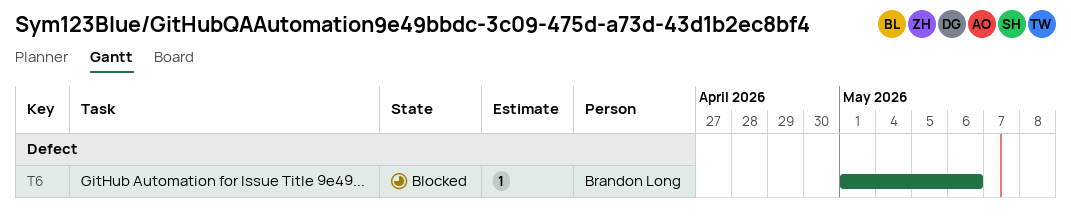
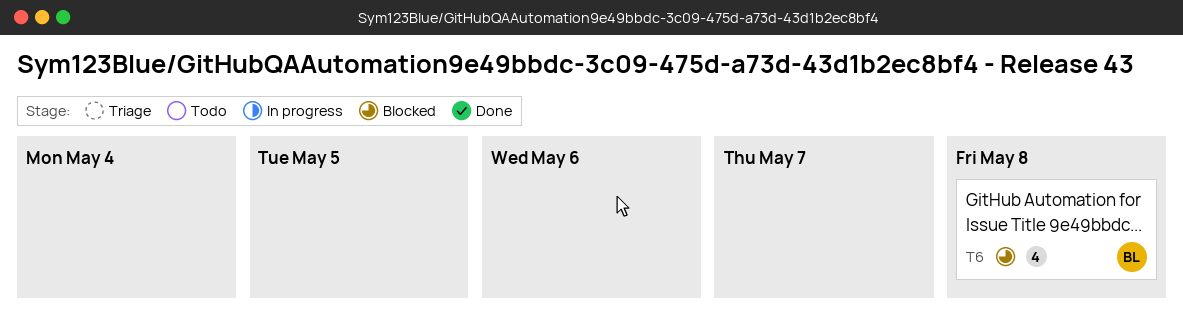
T6, estimate: 1 -> 4
T6, due: May 6 -> May 8

